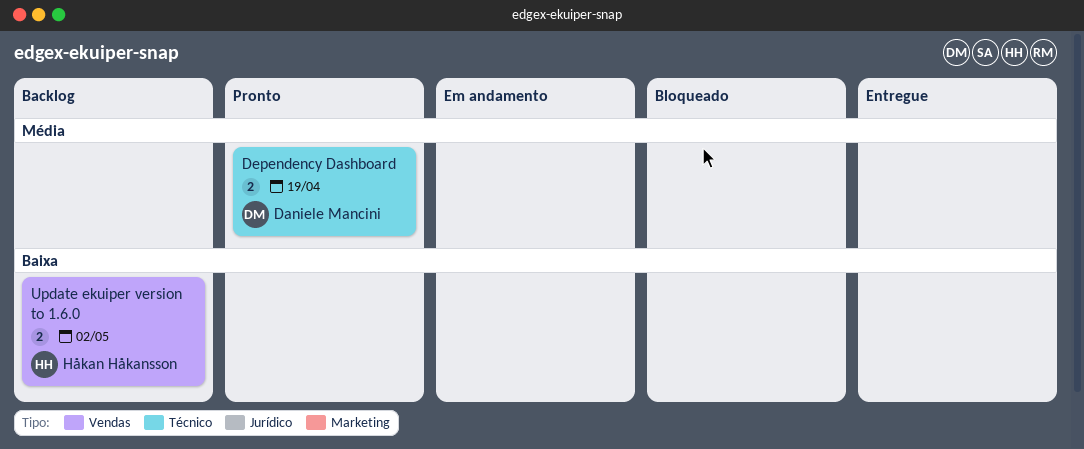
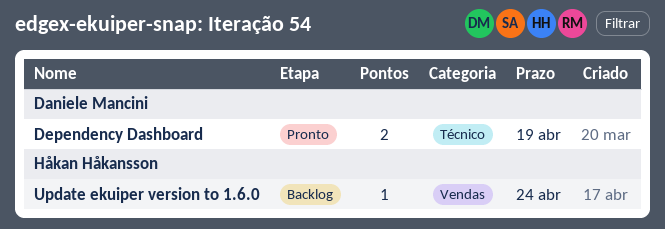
Update ekuiper version to 1.6.0, estimate: 2 -> 1
Update ekuiper version to 1.6.0, due: May 2 -> Apr 24

